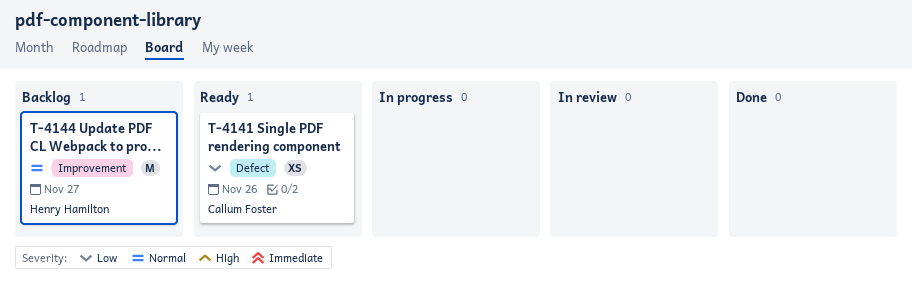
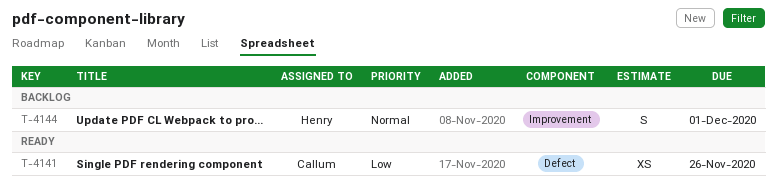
T-4144, estimate: M -> S
T-4144, due: Nov 27 -> Dec 1

